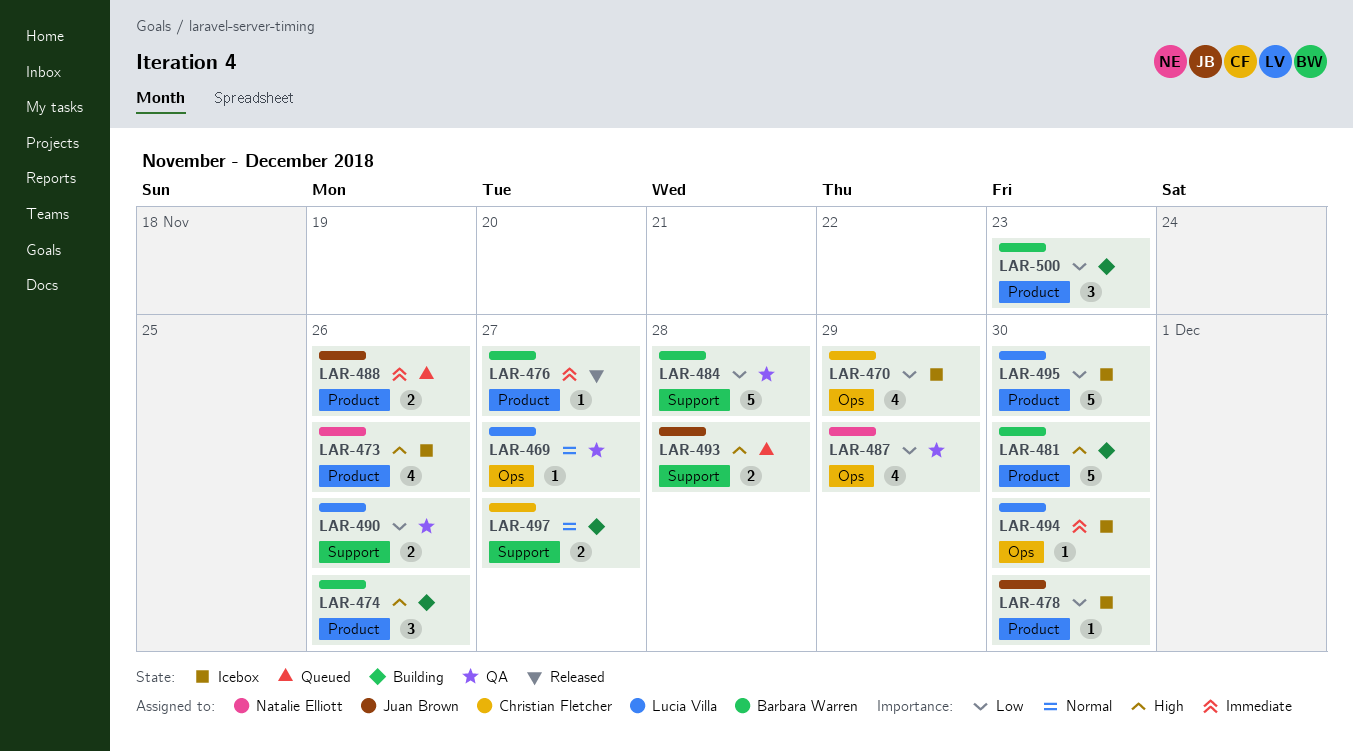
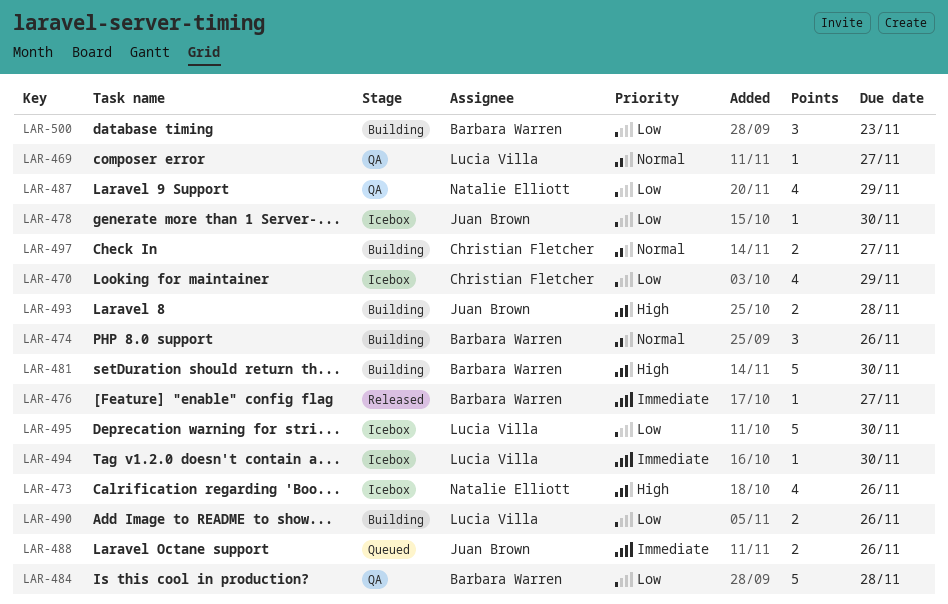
LAR-474, priority: High -> Normal
LAR-490, status: QA -> Building
LAR-493, status: Queued -> Building

